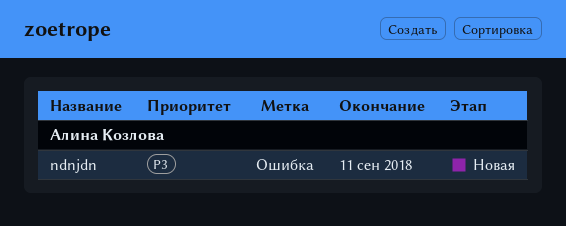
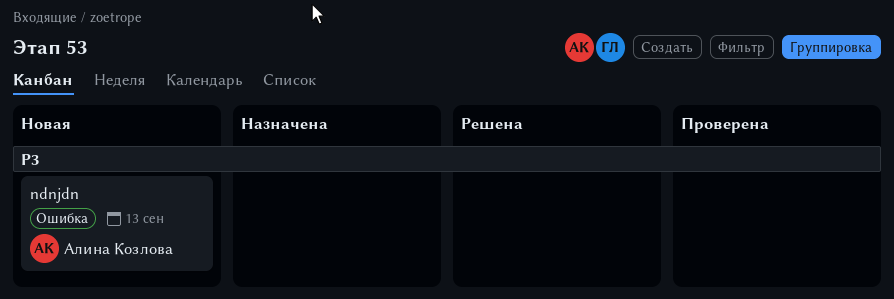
ndnjdn, due: Sep 11 -> Sep 13

